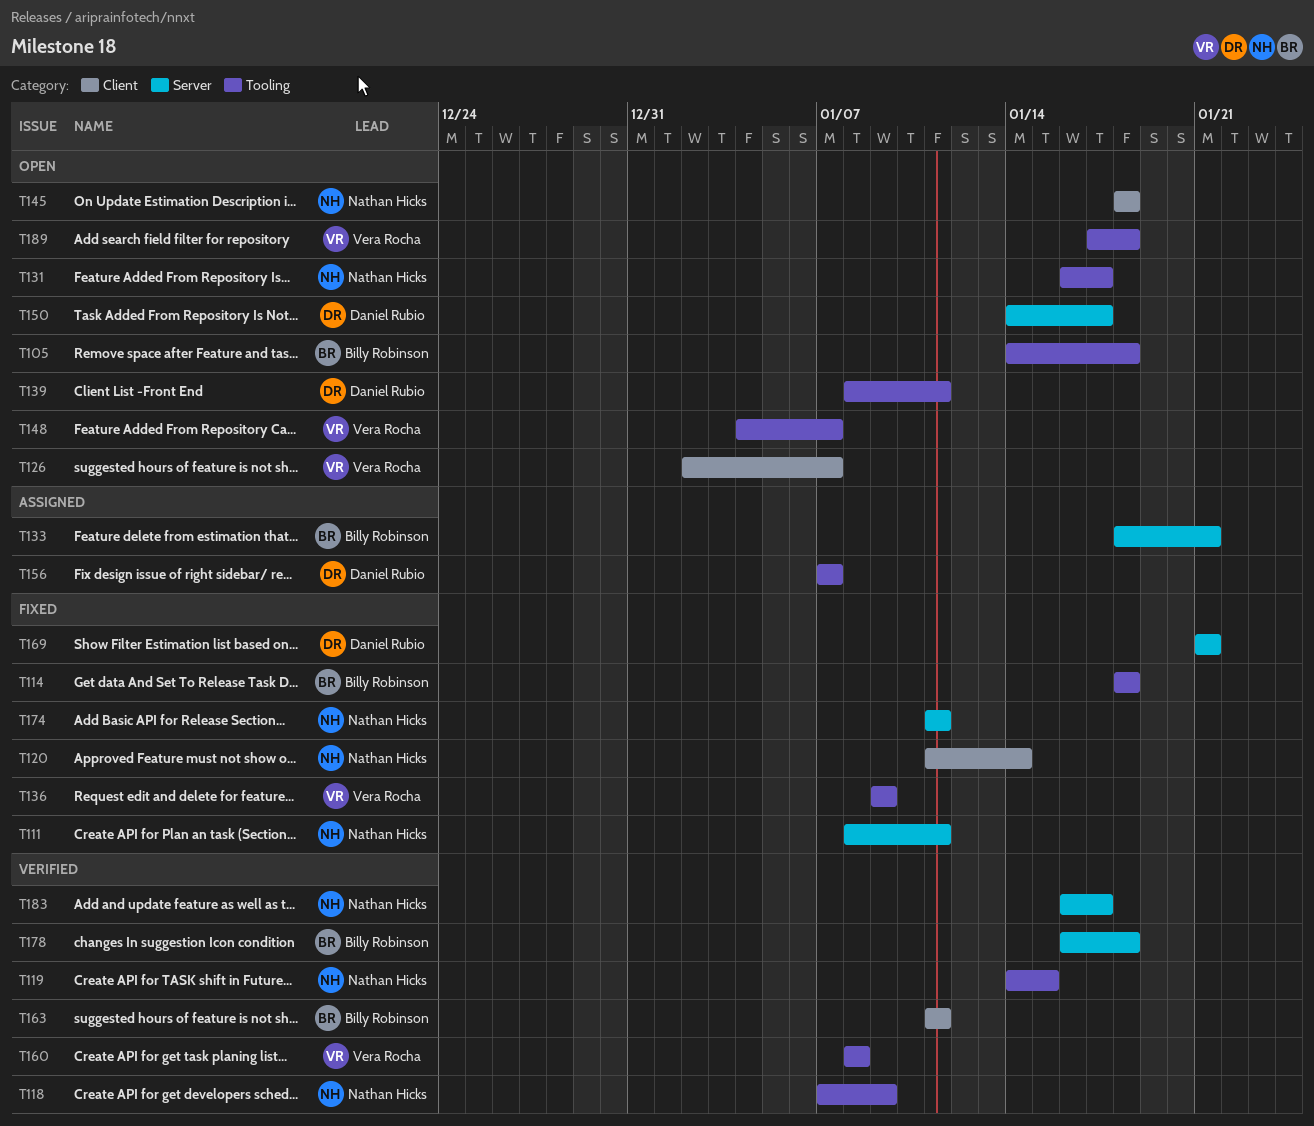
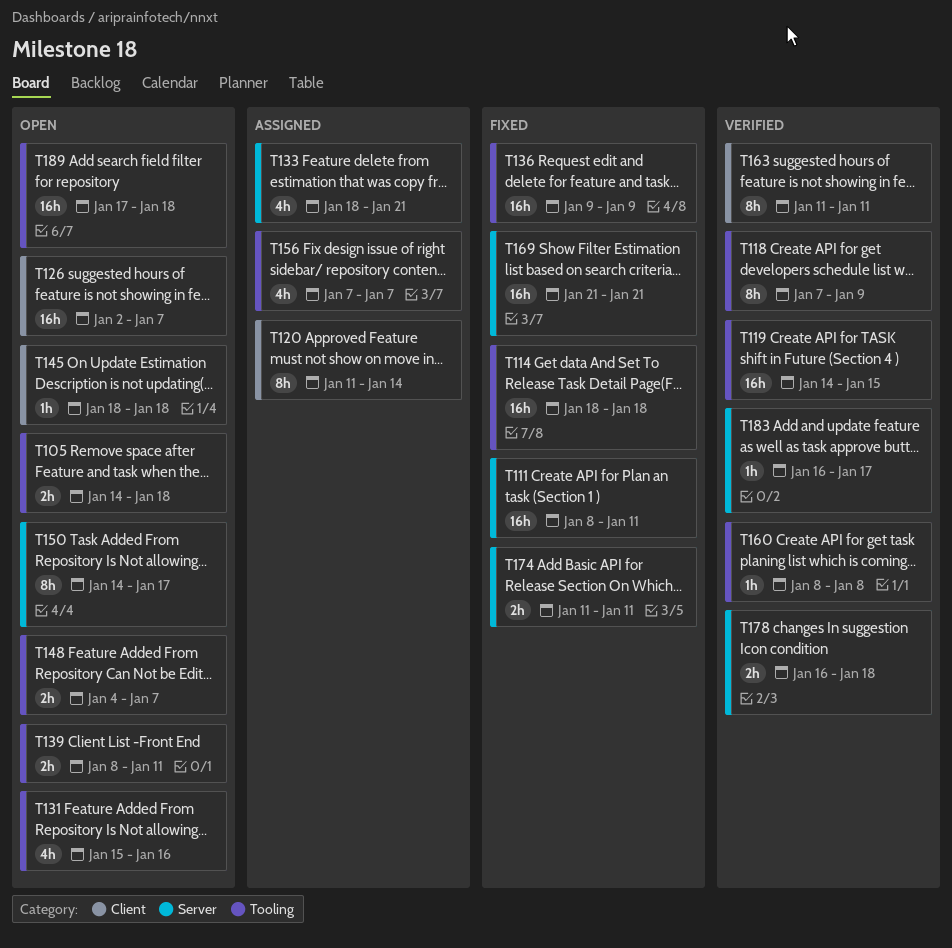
T120, status: Fixed -> Assigned
T131, start: Jan 16 -> Jan 15
T131, due: Jan 17 -> Jan 16

